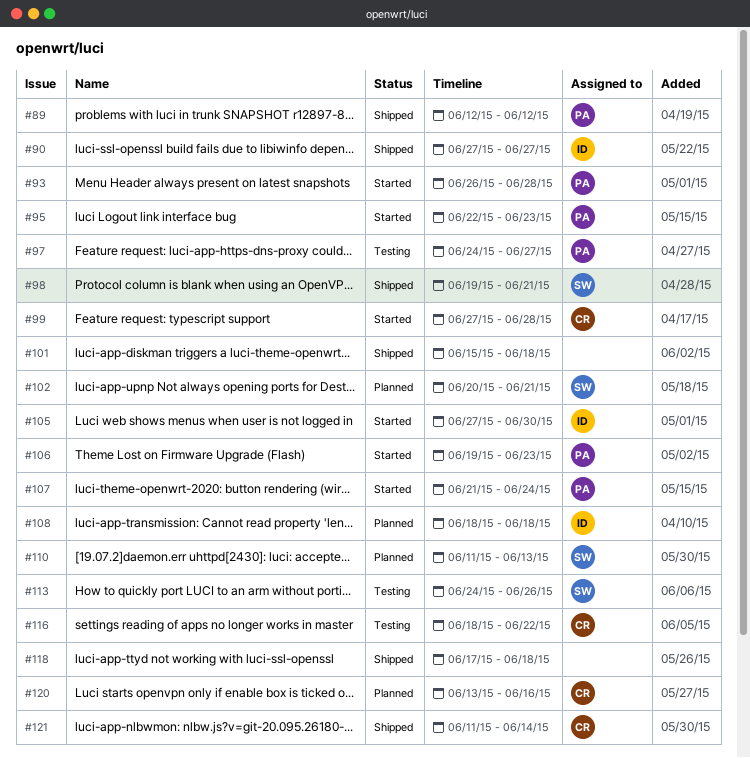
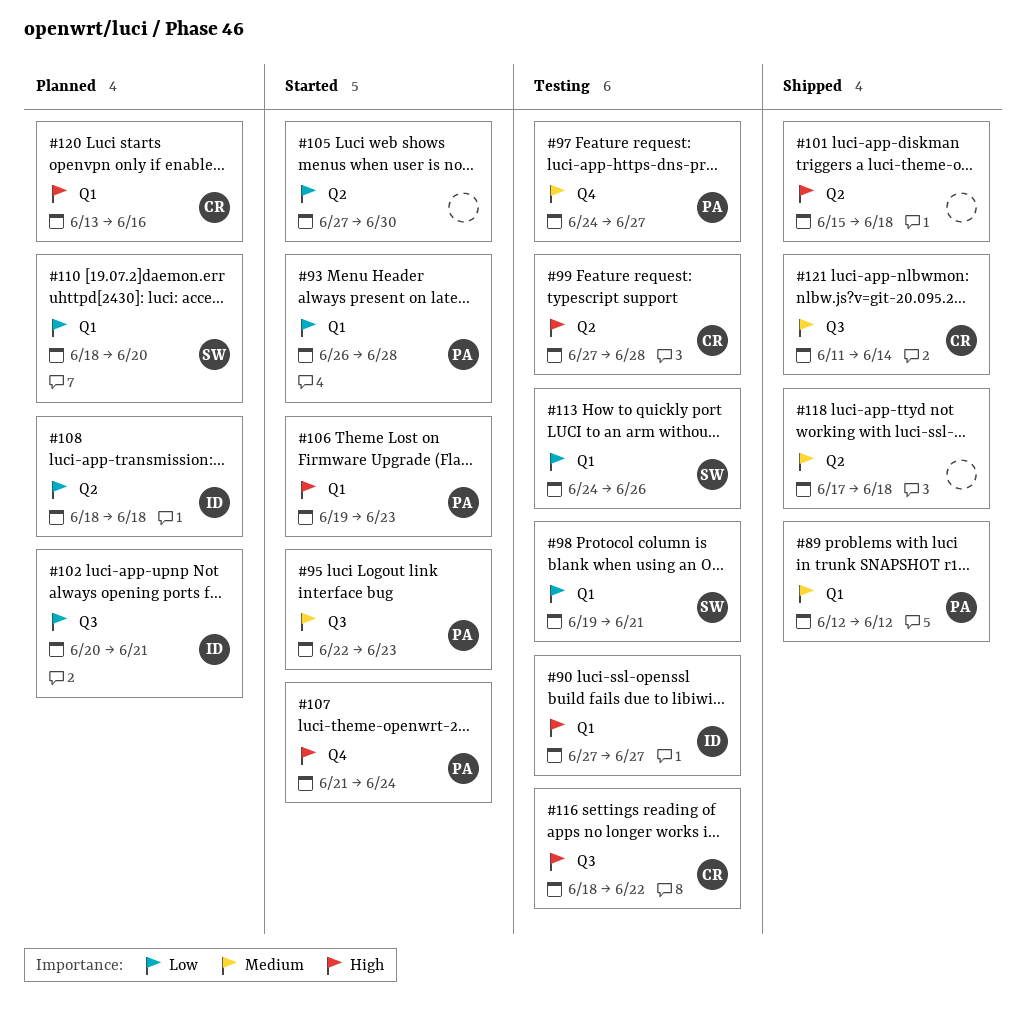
#90, status: Shipped -> Testing
#98, status: Shipped -> Testing
#99, status: Started -> Testing
#102, owner: SW -> ID
#105, owner: ID -> none
#110, start: Jun 11 -> Jun 18
#110, due: Jun 13 -> Jun 20

